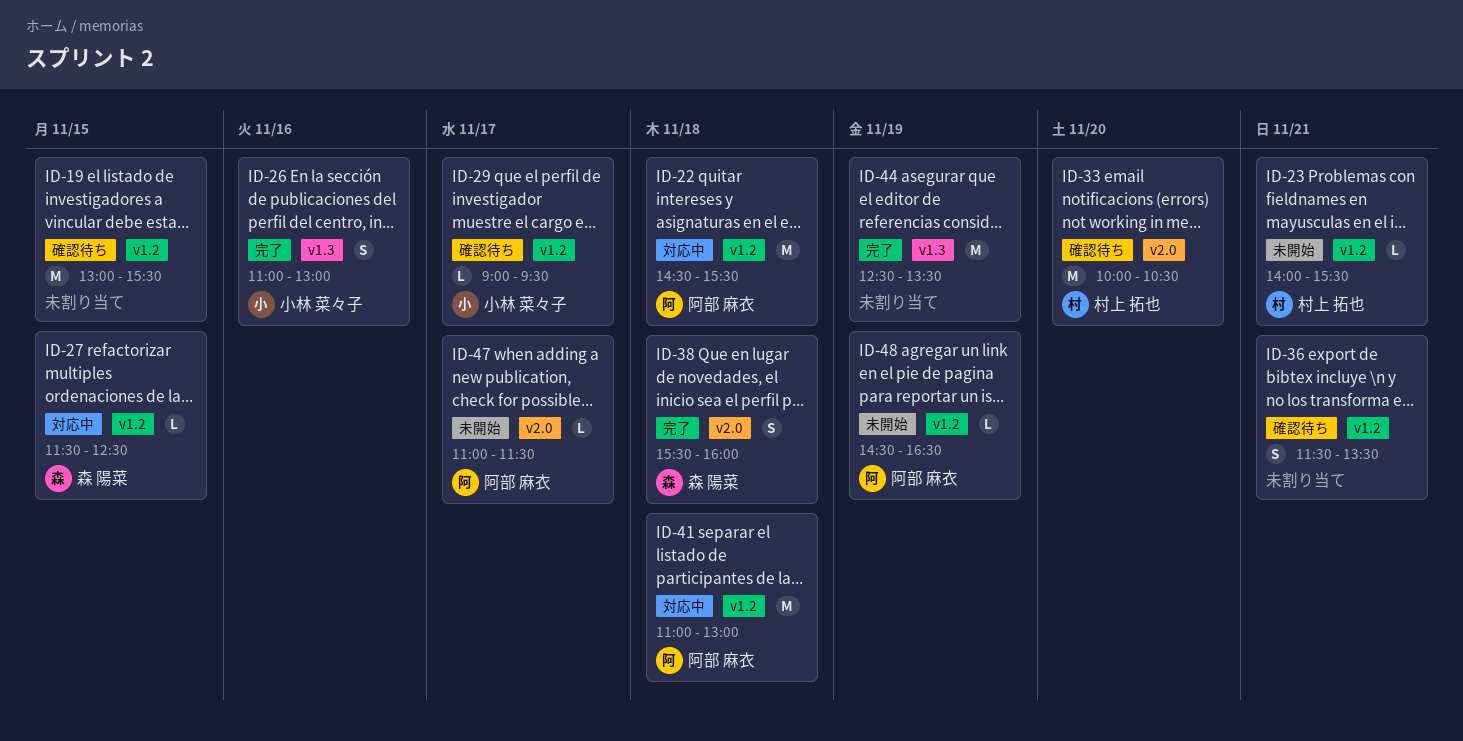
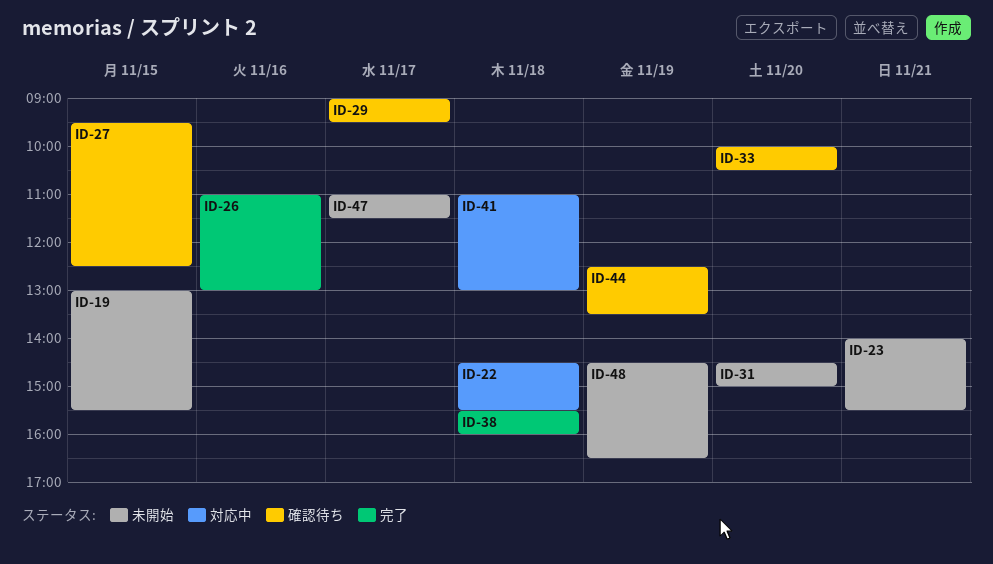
ID-19, status: 確認待ち -> 未開始
ID-27, status: 対応中 -> 確認待ち
ID-27, begins: 11:30 -> 09:30
ID-31: none -> present
ID-36: present -> none
ID-44, status: 完了 -> 確認待ち

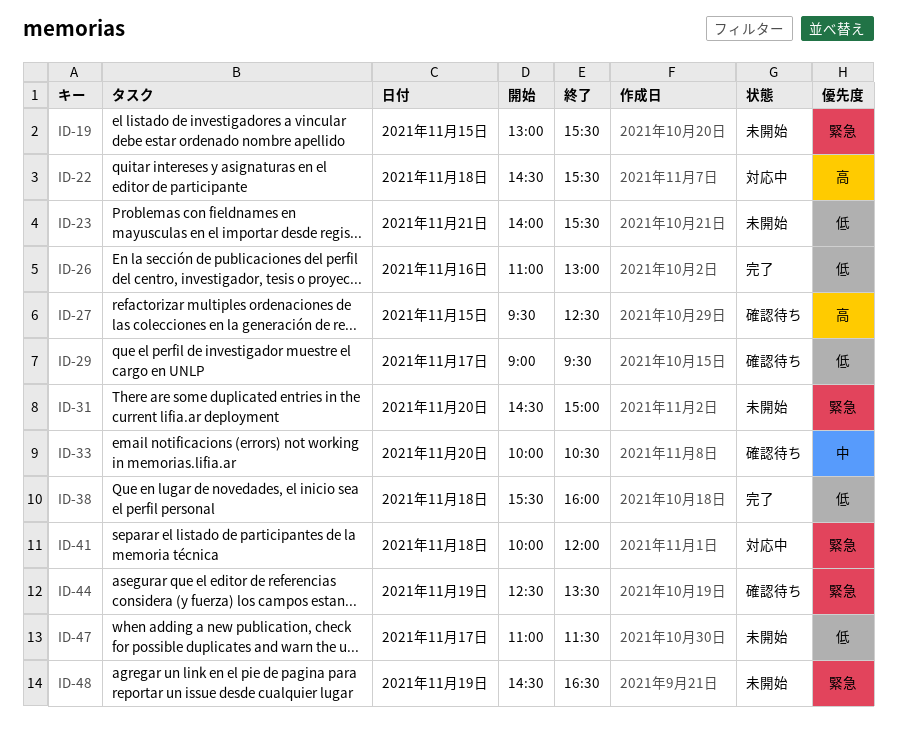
ID-41, begins: 11:00 -> 10:00
ID-41, ends: 13:00 -> 12:00

